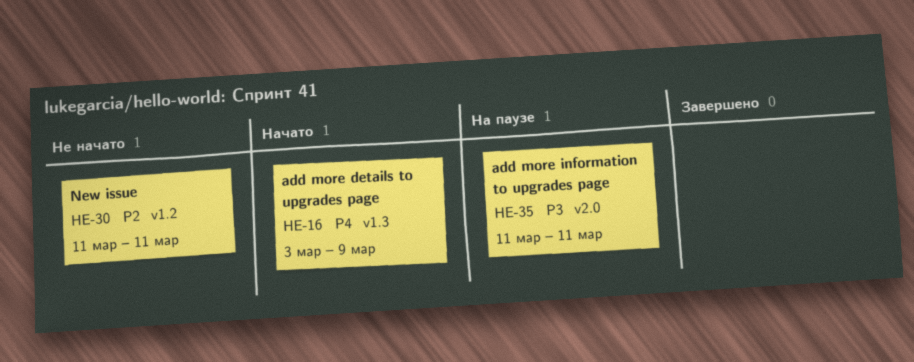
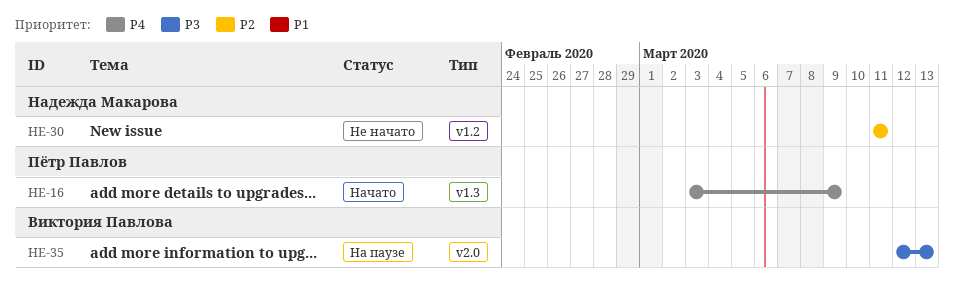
HE-35, start: Mar 11 -> Mar 12
HE-35, due: Mar 11 -> Mar 13

